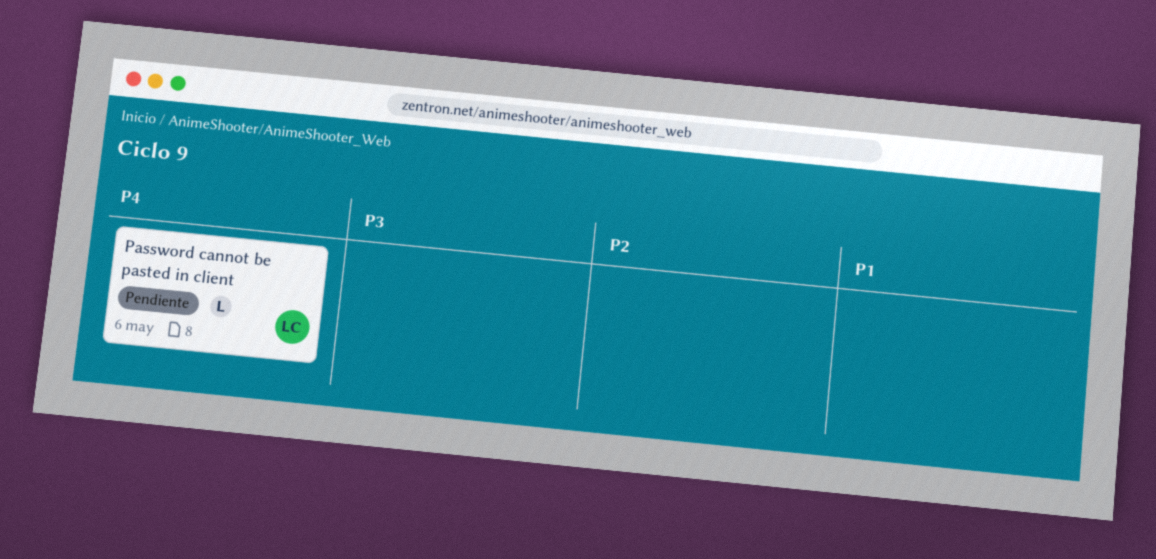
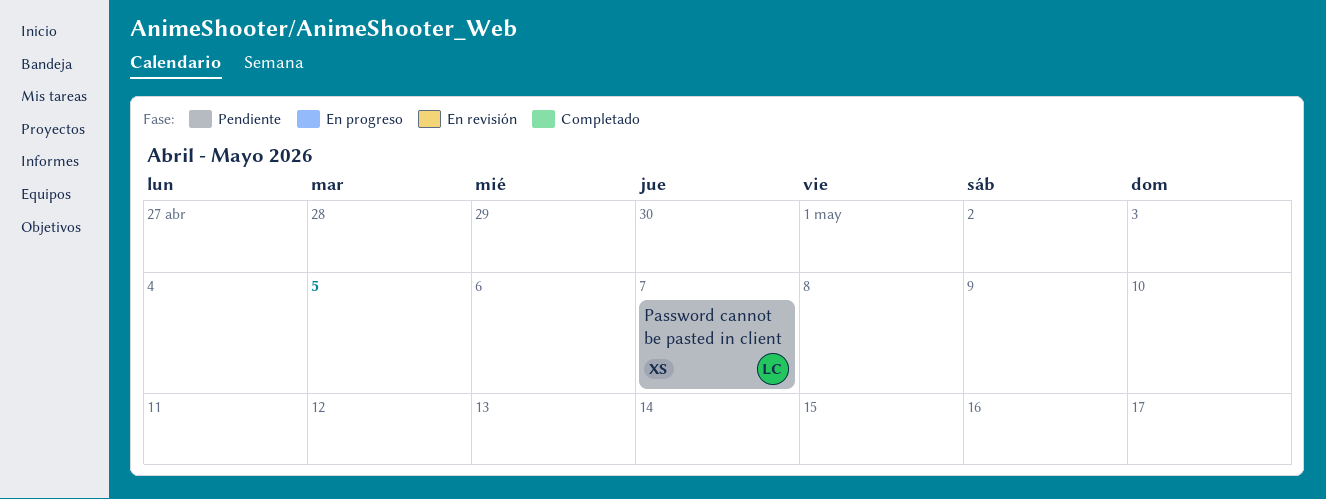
Password cannot be pasted in client, estimate: L -> XS
Password cannot be pasted in client, due: May 6 -> May 7

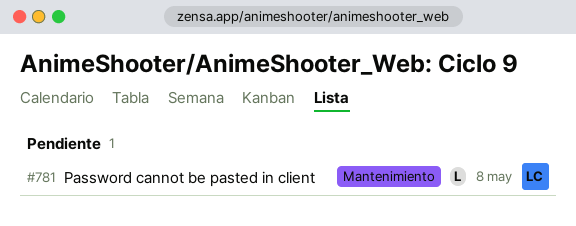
Password cannot be pasted in client, estimate: XS -> L
Password cannot be pasted in client, due: May 7 -> May 8

